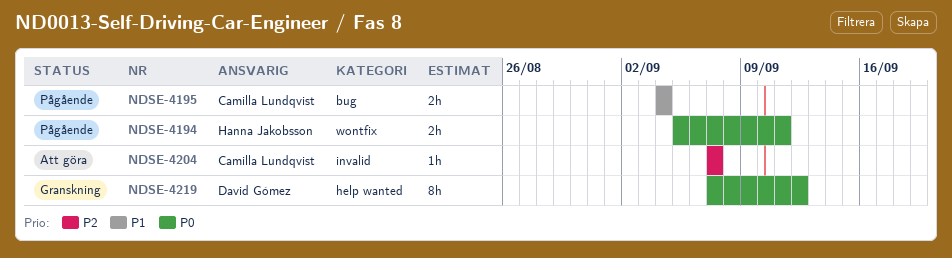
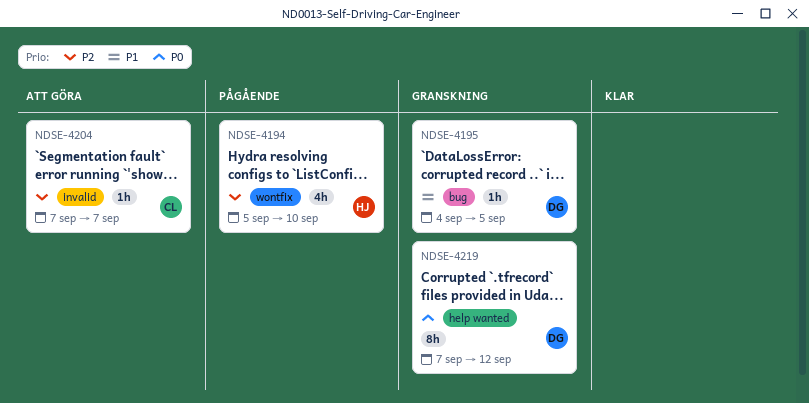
NDSE-4194, priority: P0 -> P2
NDSE-4194, estimate: 2h -> 4h
NDSE-4194, due: Sep 11 -> Sep 10
NDSE-4195, status: Pågående -> Granskning
NDSE-4195, owner: Camilla Lundqvist -> David Gómez
NDSE-4195, estimate: 2h -> 1h
NDSE-4195, due: Sep 4 -> Sep 5

